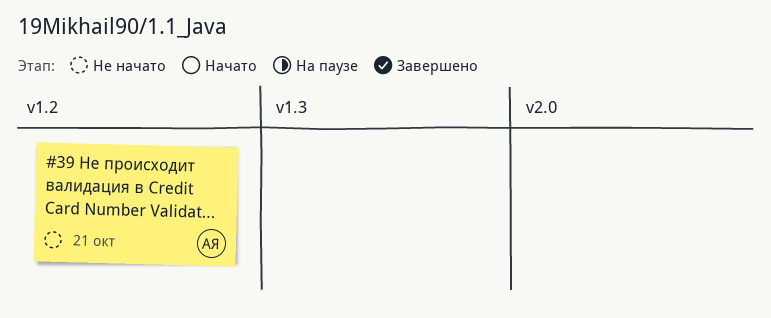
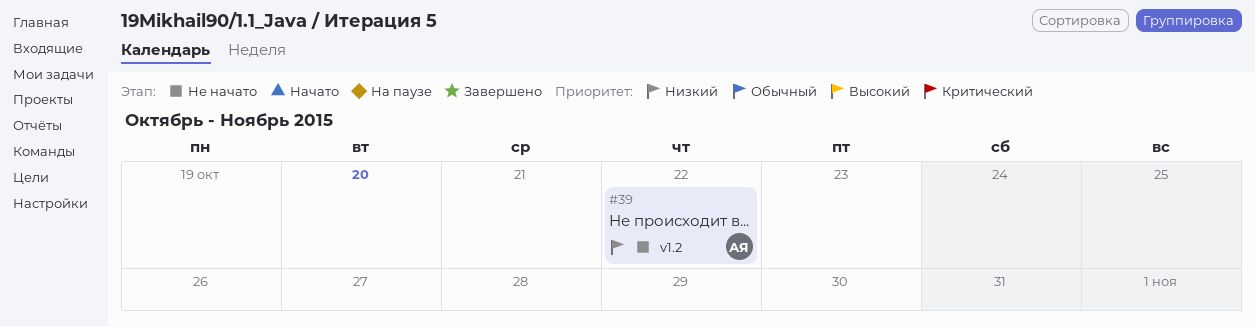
#39, due: Oct 21 -> Oct 22

